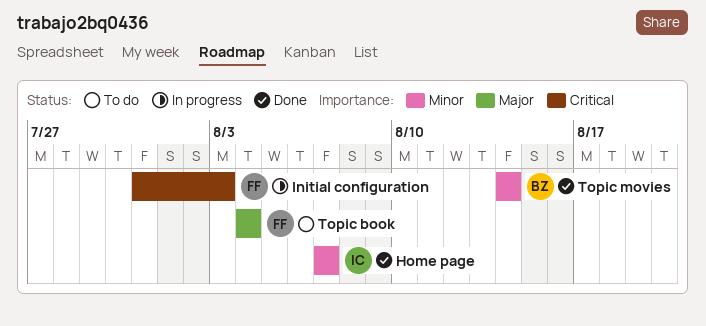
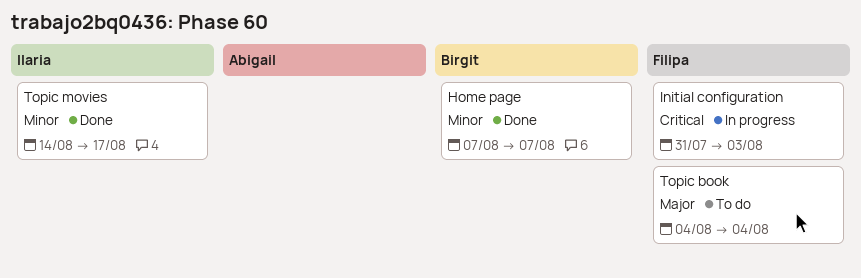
Home page, owner: Ilaria -> Birgit
Topic movies, owner: Birgit -> Ilaria
Topic movies, due: Aug 14 -> Aug 17

